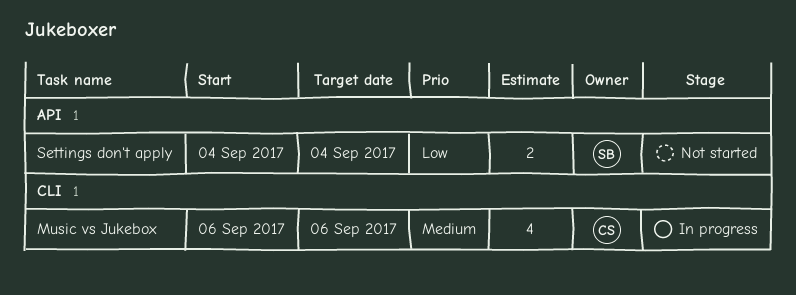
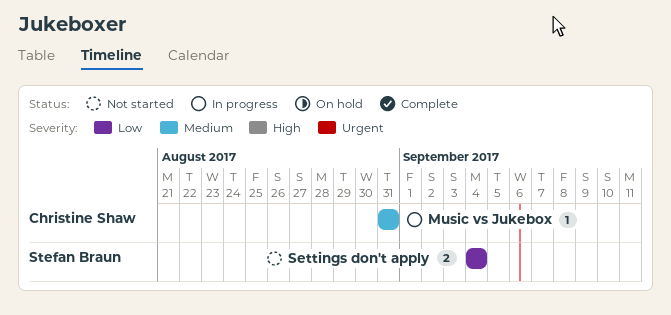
Music vs Jukebox, estimate: 4 -> 1
Music vs Jukebox, start: Sep 6 -> Aug 31
Music vs Jukebox, due: Sep 6 -> Aug 31

